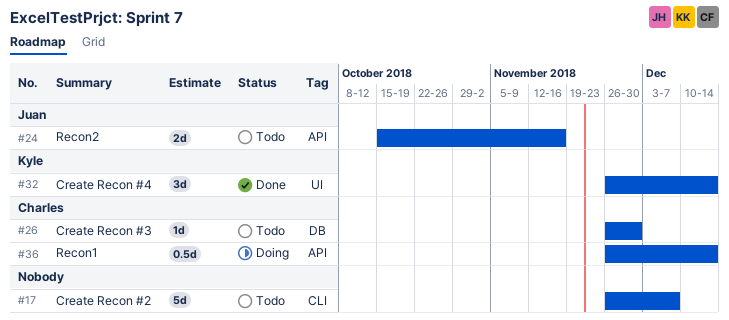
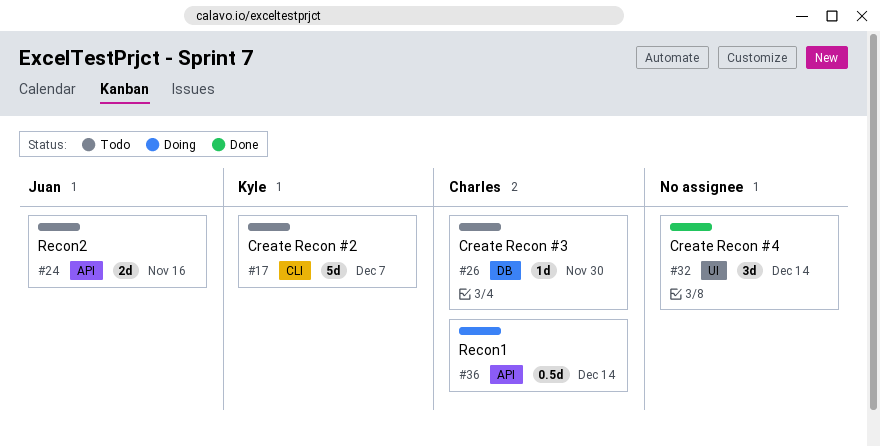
#17, owner: none -> Kyle
#32, owner: Kyle -> none

